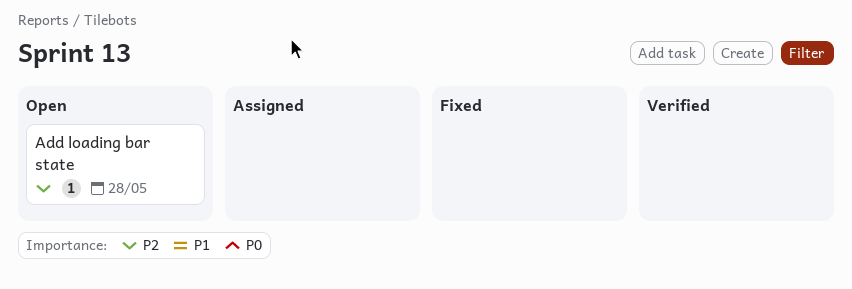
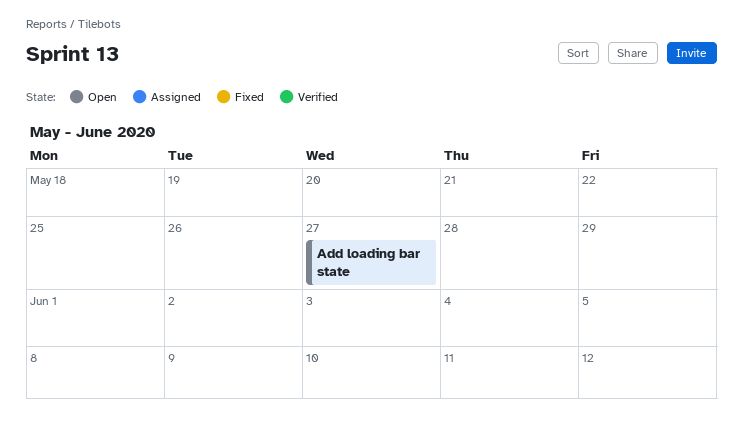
Add loading bar state, due: May 28 -> May 27

